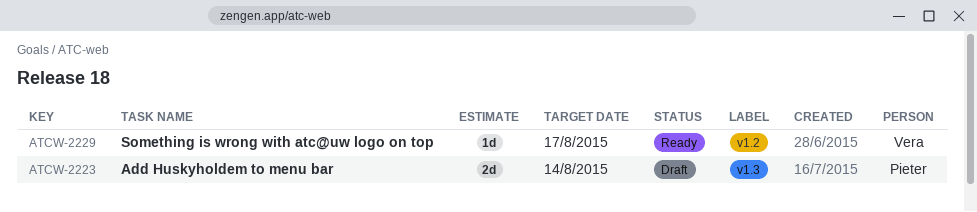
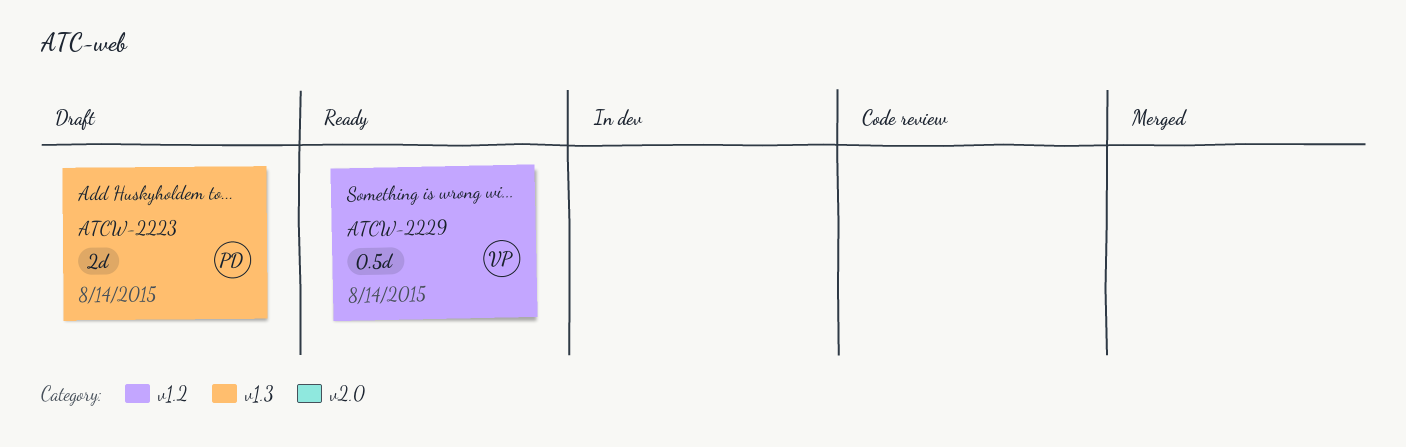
ATCW-2229, estimate: 1d -> 0.5d
ATCW-2229, due: Aug 17 -> Aug 14

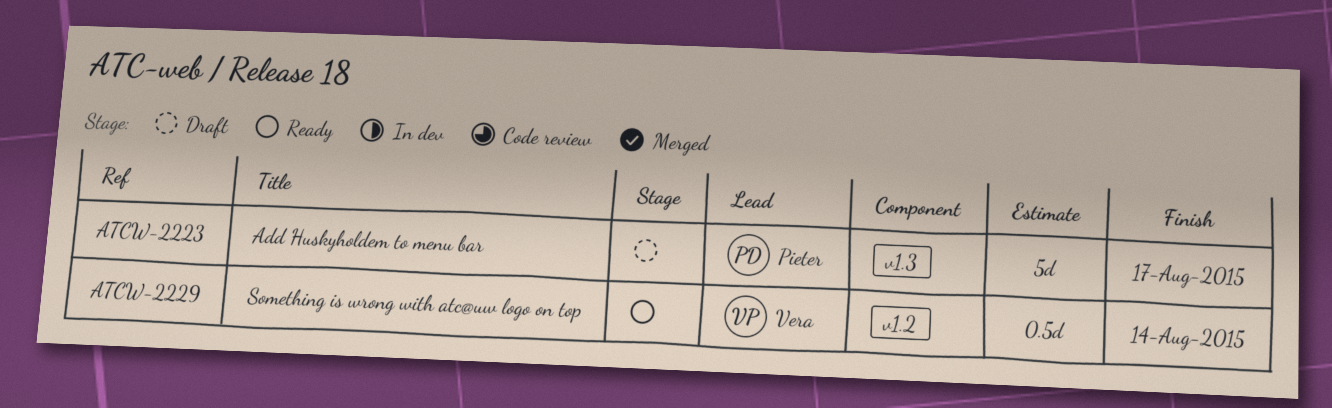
ATCW-2223, estimate: 2d -> 5d
ATCW-2223, due: Aug 14 -> Aug 17

